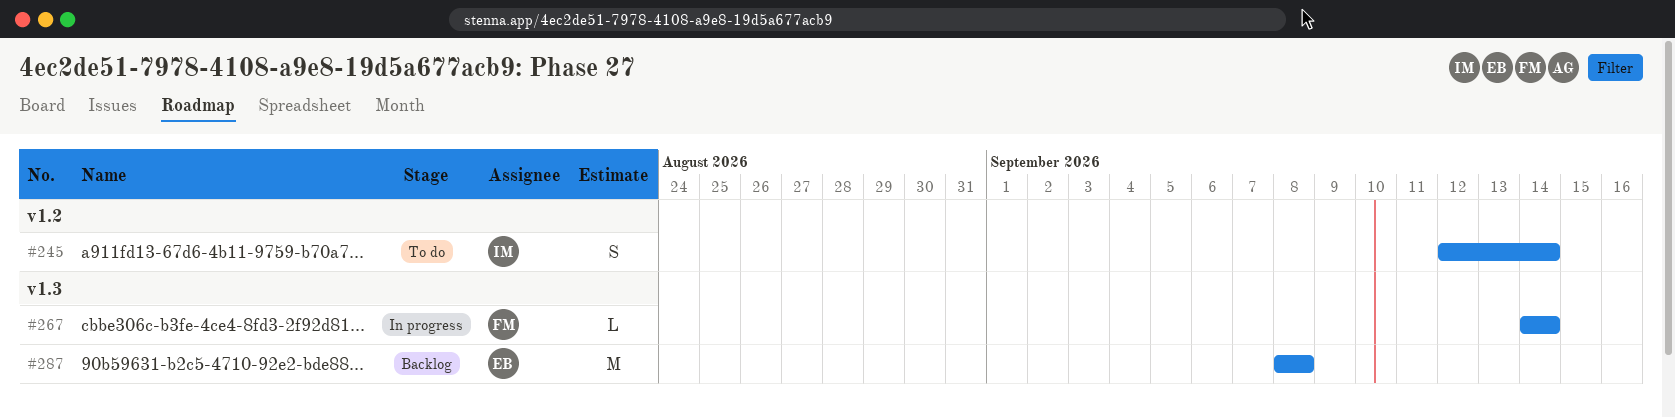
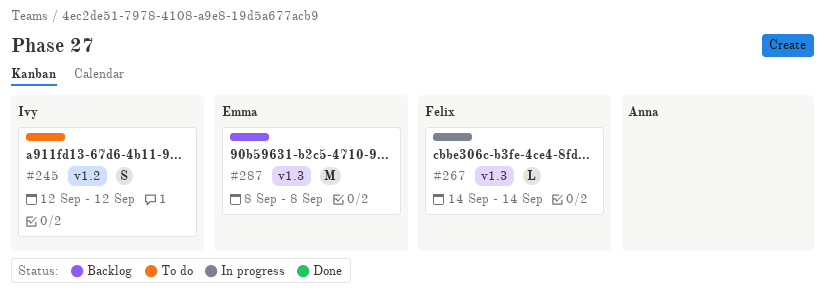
#245, due: Sep 14 -> Sep 12

